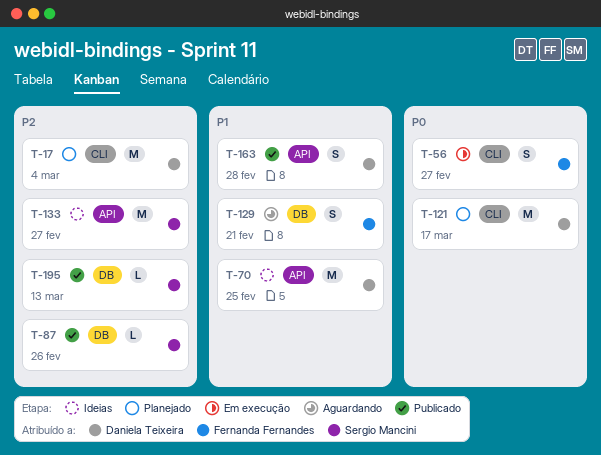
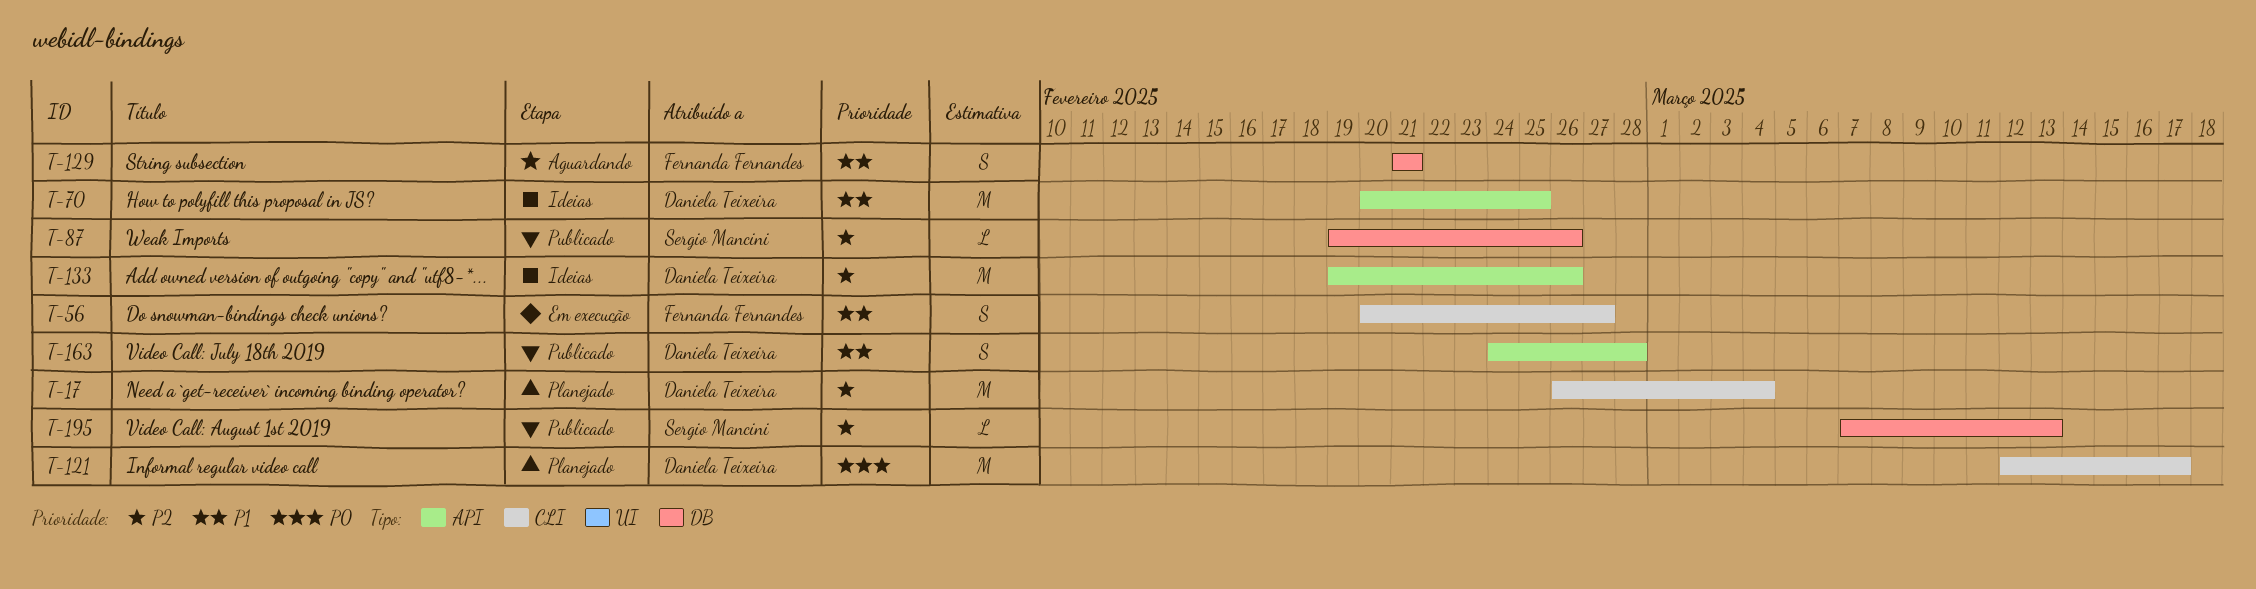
T-56, priority: P0 -> P1
T-133, owner: Sergio Mancini -> Daniela Teixeira
T-133, due: Feb 27 -> Feb 26

